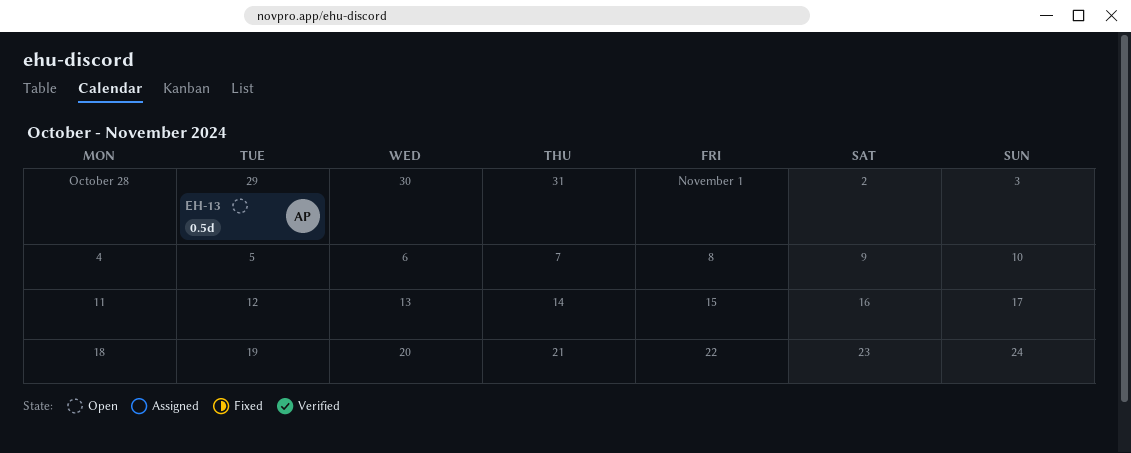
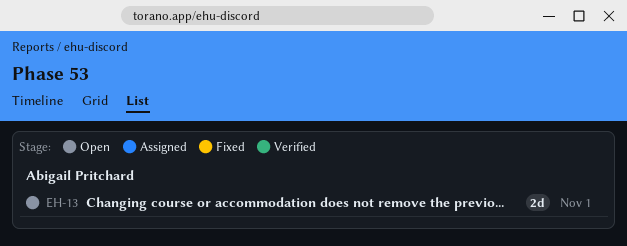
EH-13, estimate: 0.5d -> 2d
EH-13, due: Oct 29 -> Nov 1

